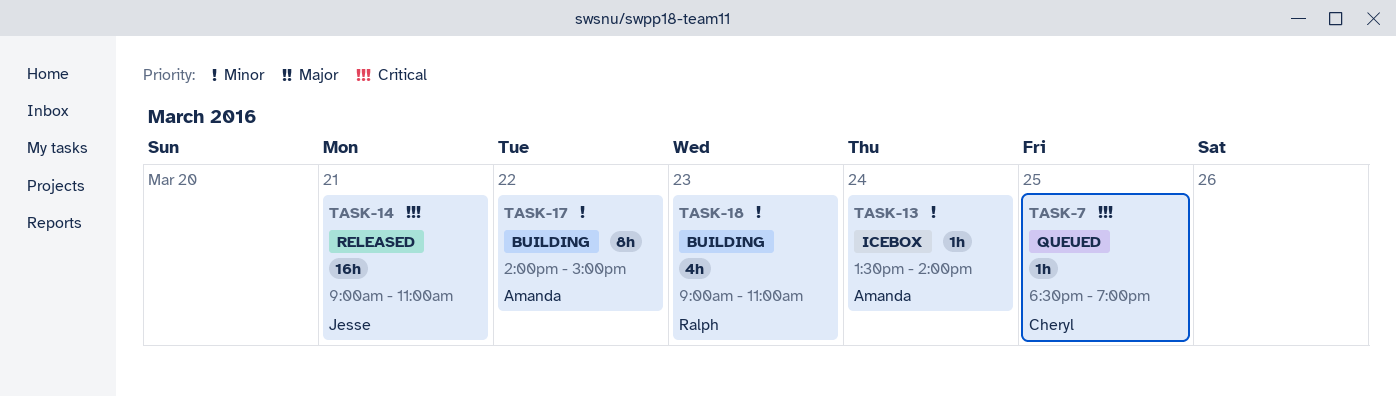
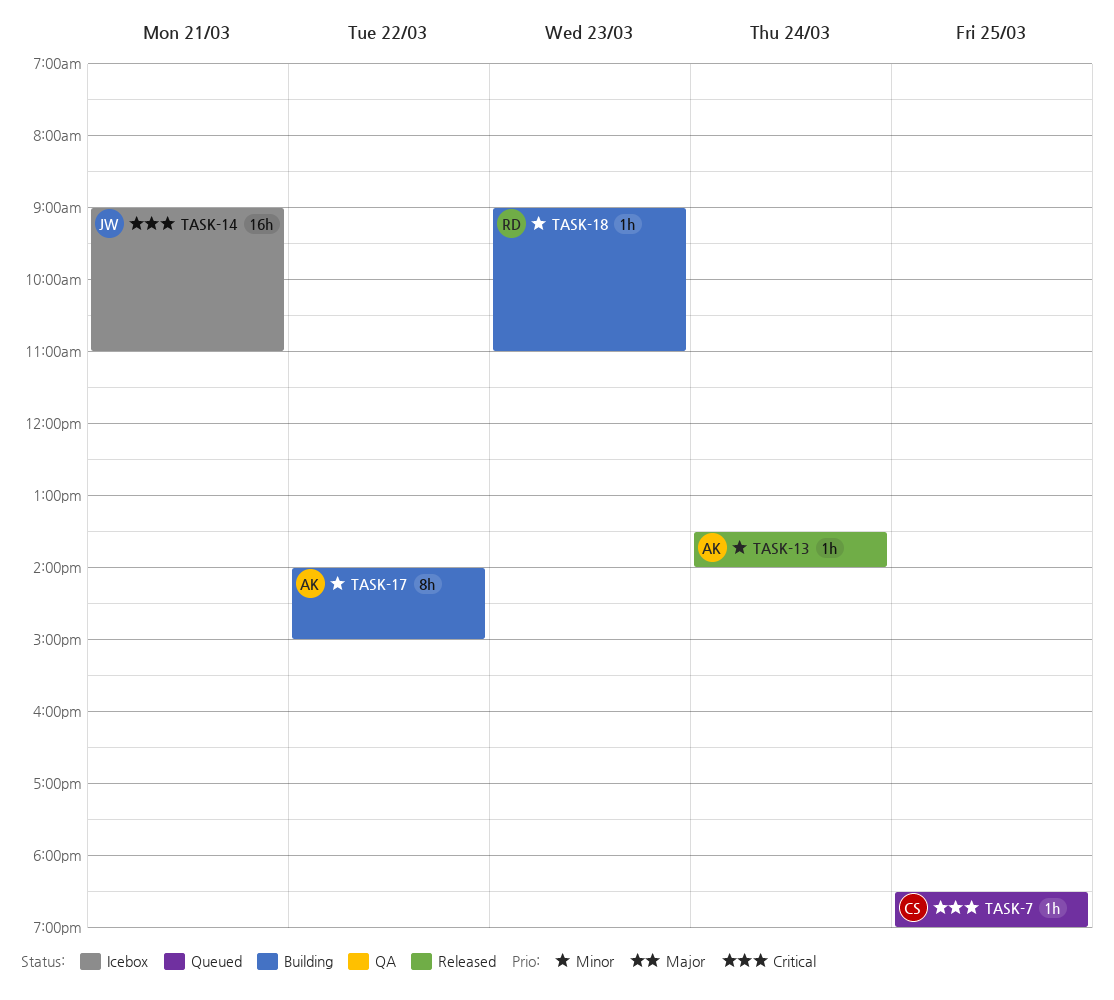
TASK-13, status: Icebox -> Released
TASK-14, status: Released -> Icebox
TASK-18, estimate: 4h -> 1h

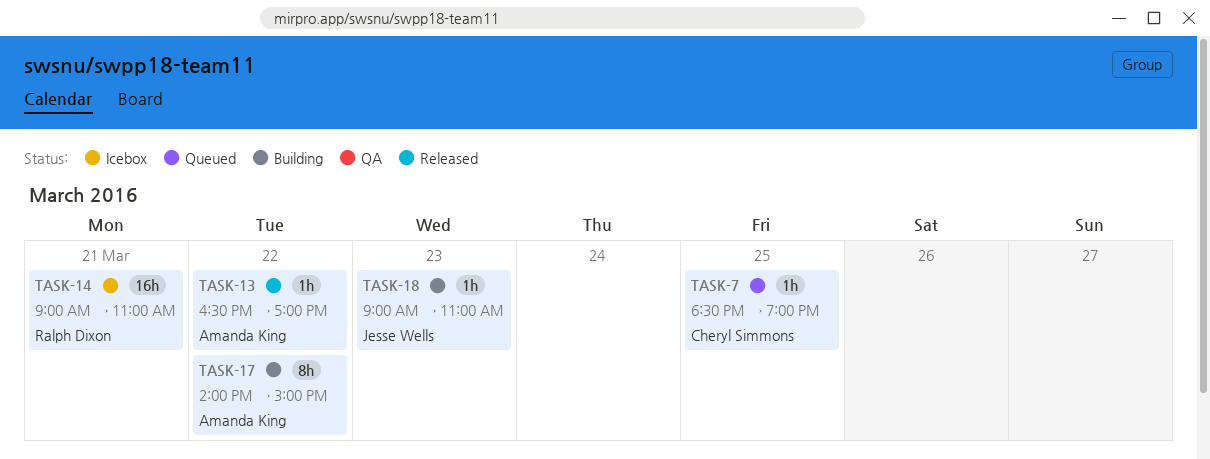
TASK-13, day: Mar 24 -> Mar 22
TASK-13, begins: 13:30 -> 16:30
TASK-13, ends: 14:00 -> 17:00
TASK-14, owner: Jesse Wells -> Ralph Dixon
TASK-18, owner: Ralph Dixon -> Jesse Wells

